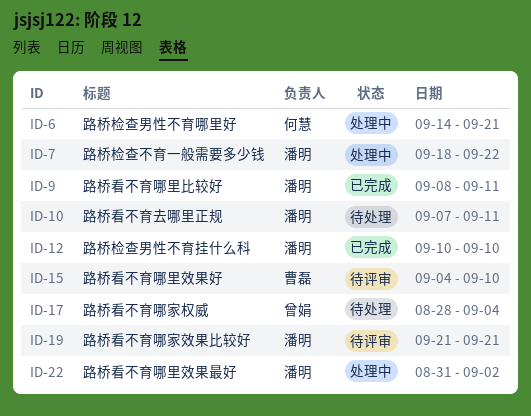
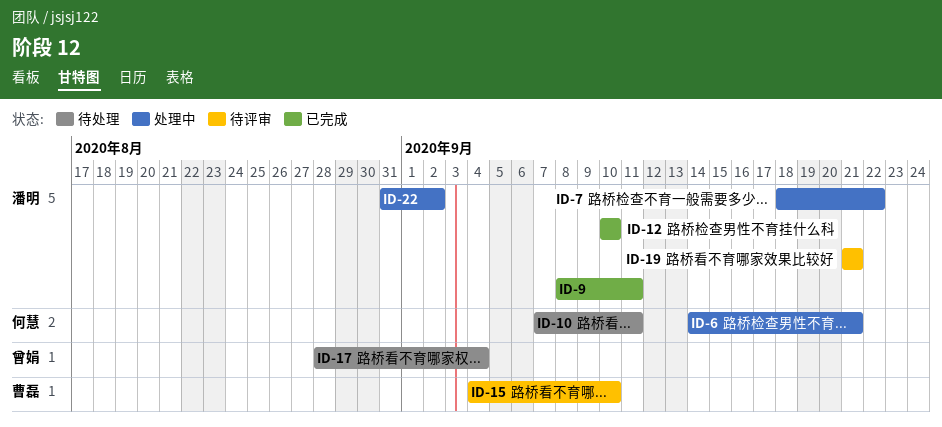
ID-10, owner: 潘明 -> 何慧

